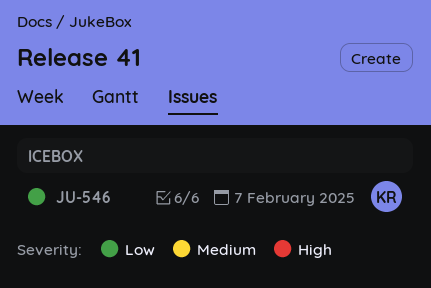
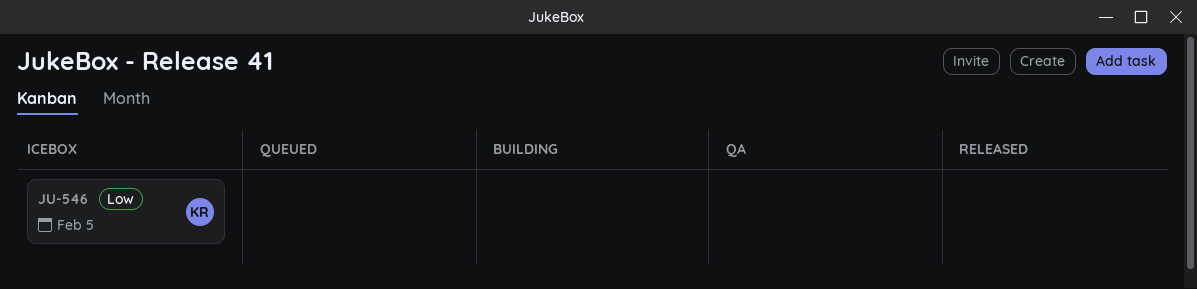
JU-546, due: Feb 7 -> Feb 5

